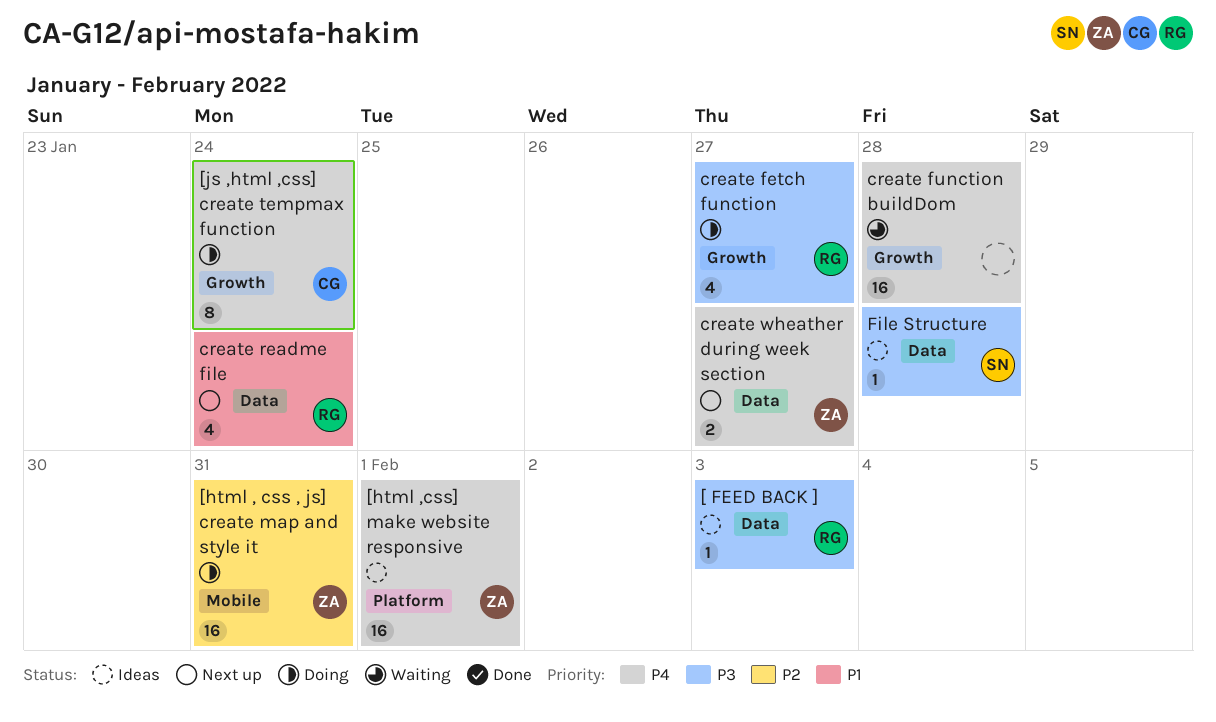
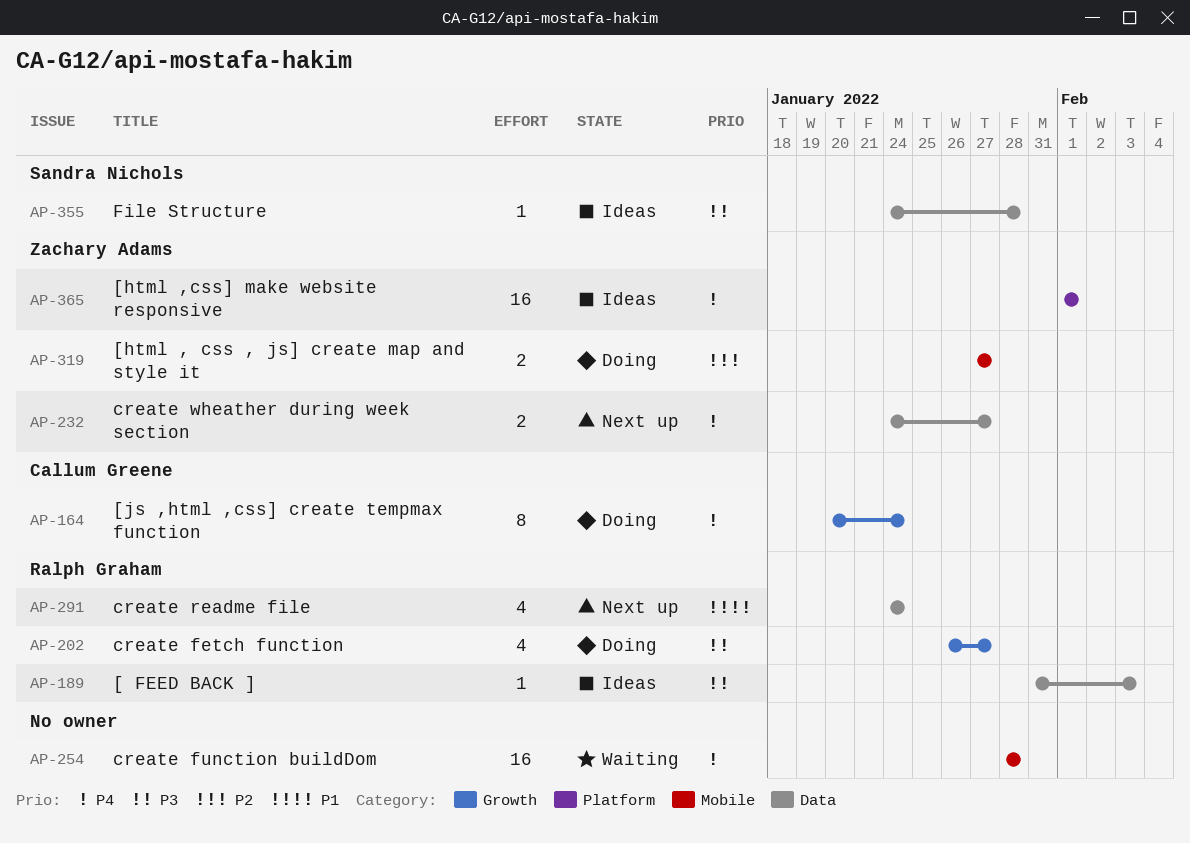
[html , css , js] create map and style it, estimate: 16 -> 2
[html , css , js] create map and style it, due: Jan 31 -> Jan 27
create function buildDom, label: Growth -> Mobile

